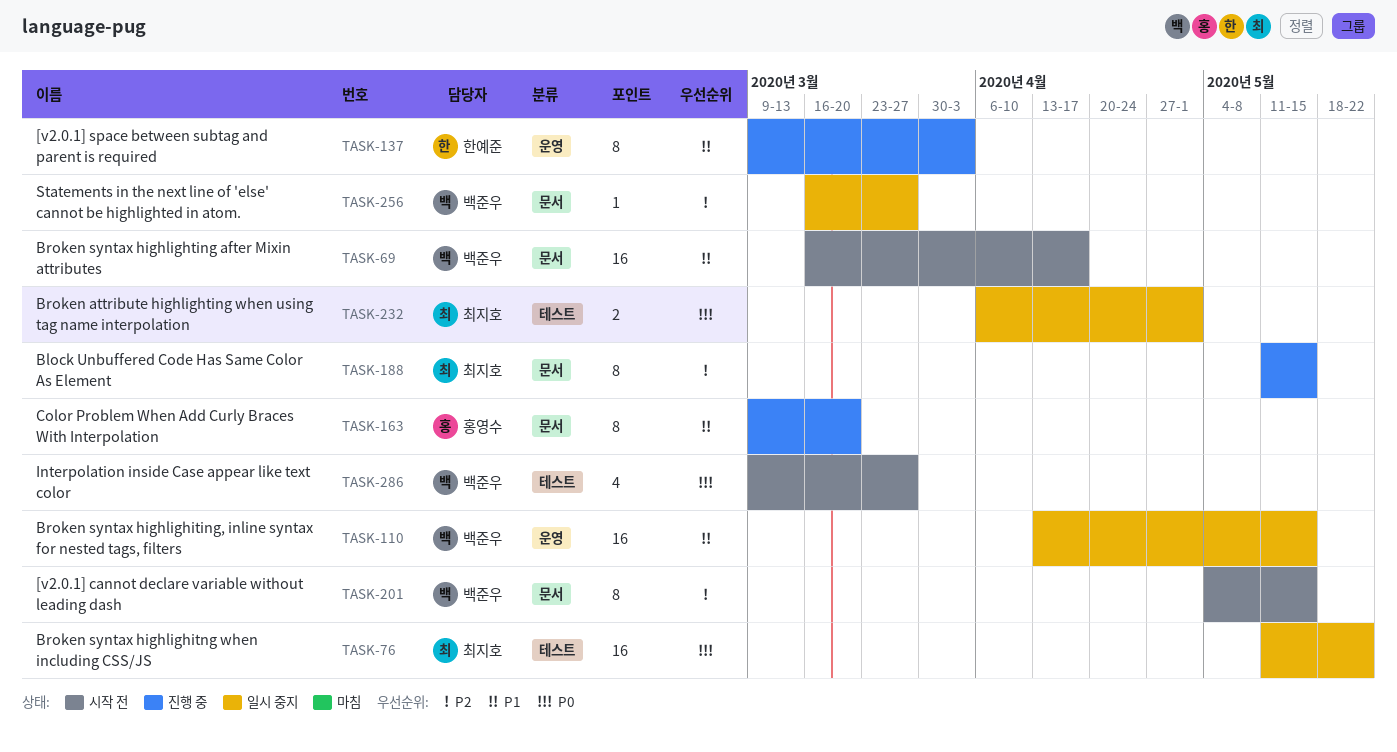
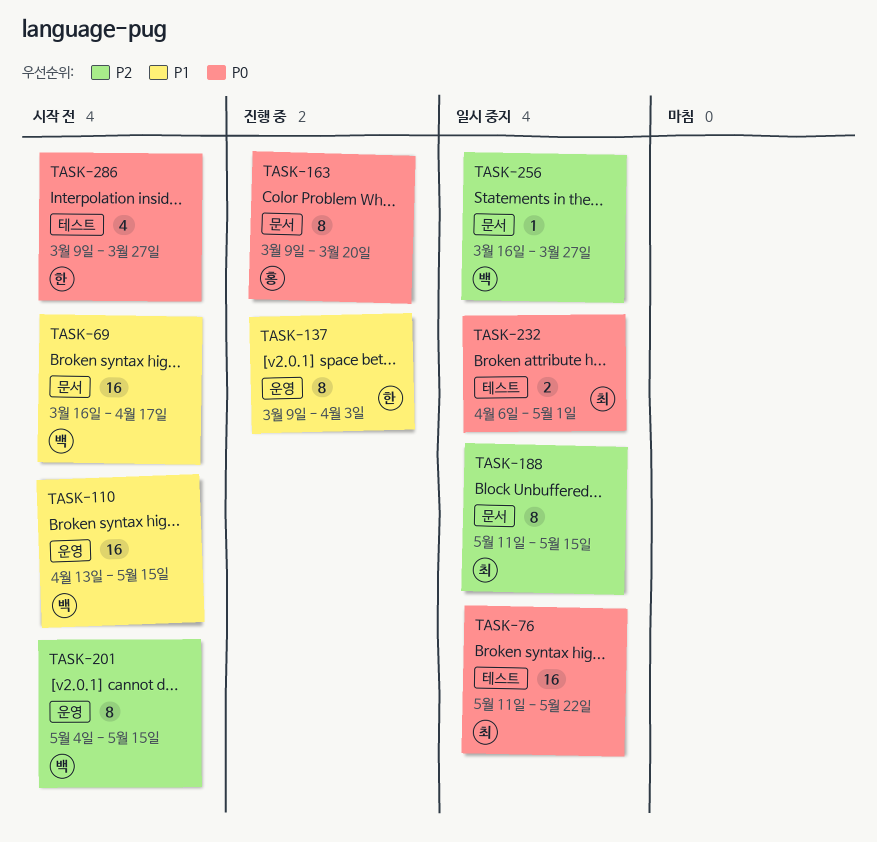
TASK-110, status: 일시 중지 -> 시작 전
TASK-163, priority: P1 -> P0
TASK-188, status: 진행 중 -> 일시 중지
TASK-201, label: 문서 -> 운영
TASK-286, owner: 백준우 -> 한예준

